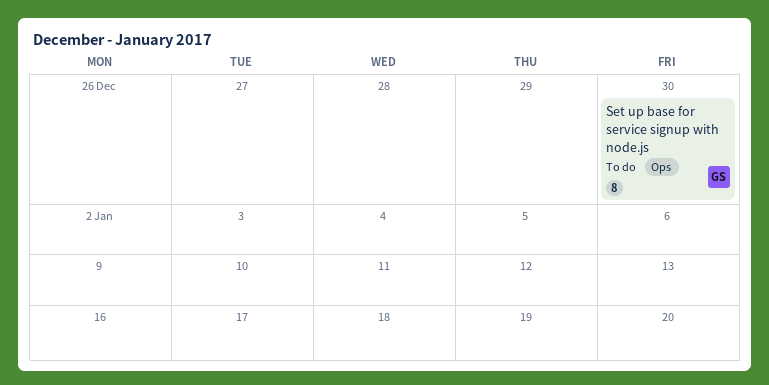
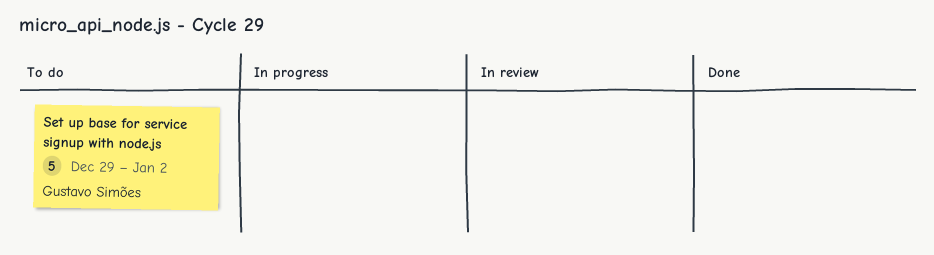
Set up base for service signup with node.js, estimate: 8 -> 5
Set up base for service signup with node.js, due: Dec 30 -> Jan 2

